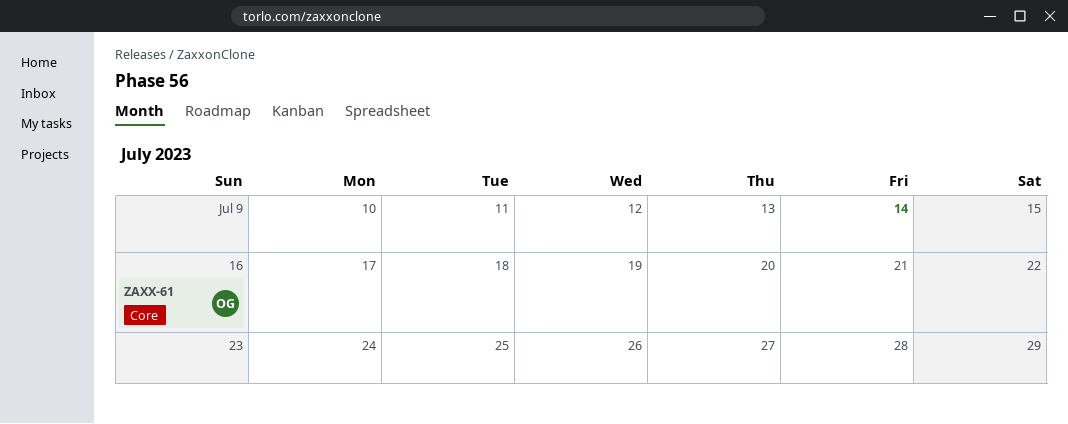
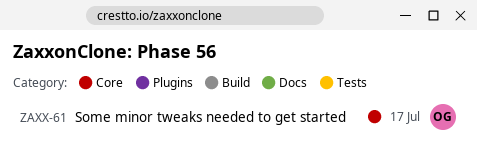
ZAXX-61, due: Jul 16 -> Jul 17

